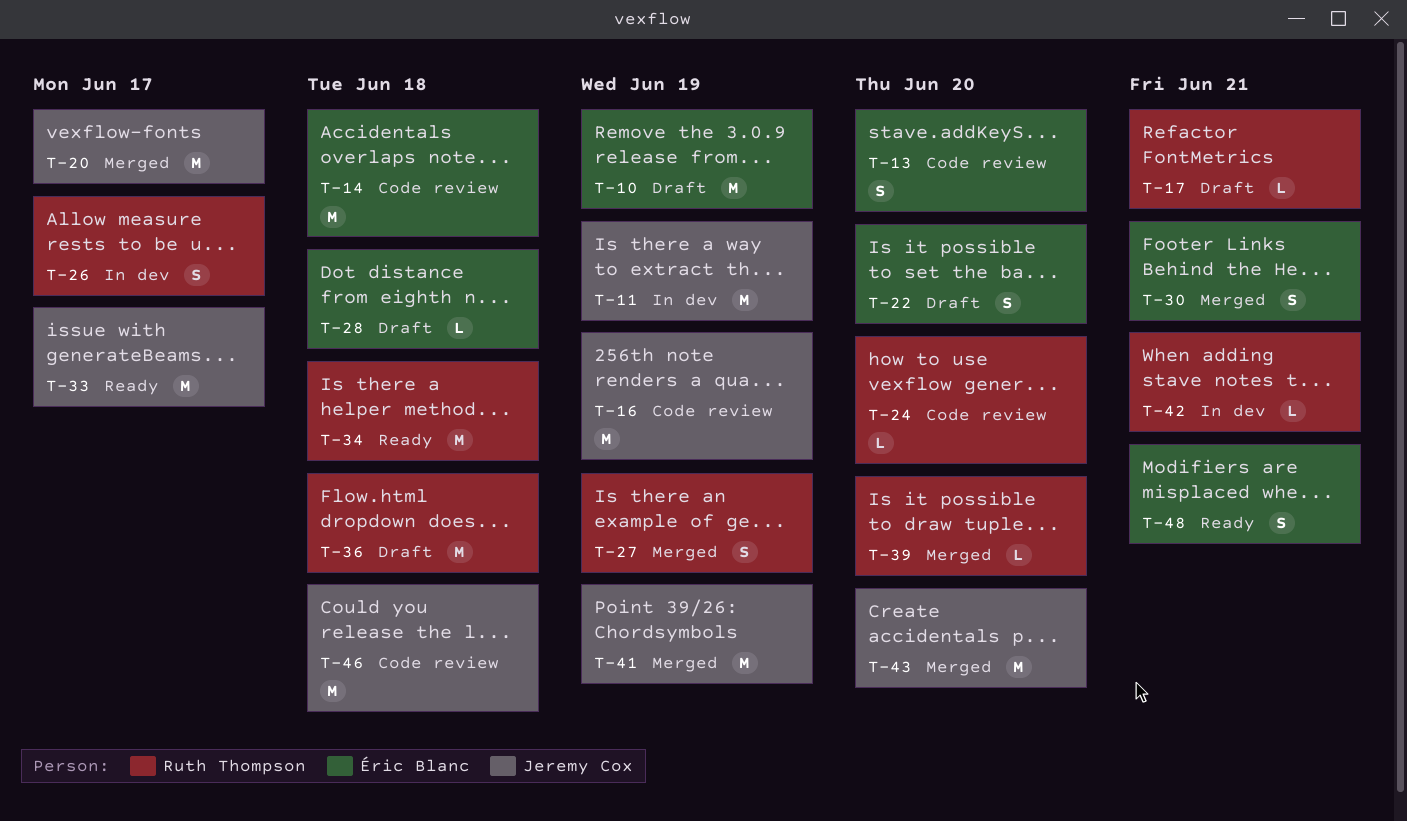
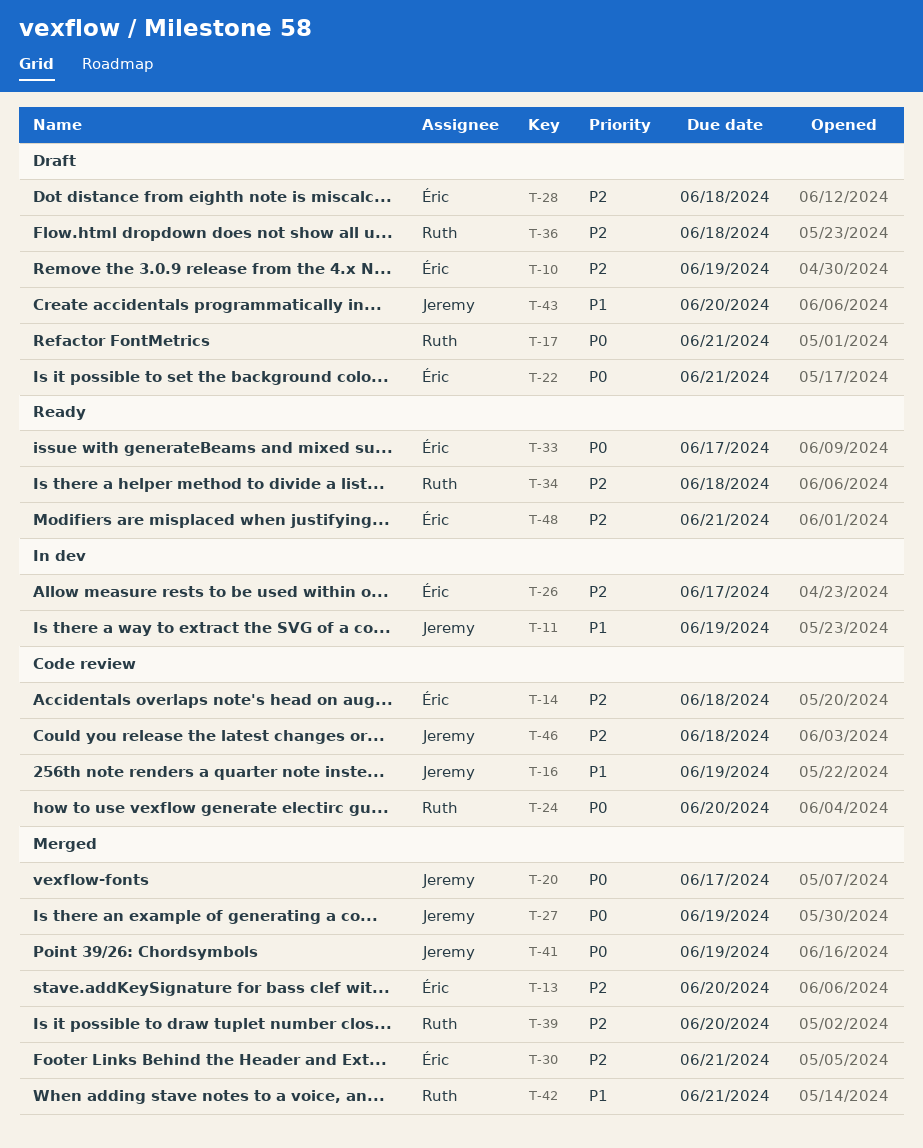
T-13, status: Code review -> Merged
T-22, due: Jun 20 -> Jun 21
T-26, owner: Ruth Thompson -> Éric Blanc
T-27, owner: Ruth Thompson -> Jeremy Cox
T-33, owner: Jeremy Cox -> Éric Blanc
T-42, status: In dev -> Merged
T-43, status: Merged -> Draft

